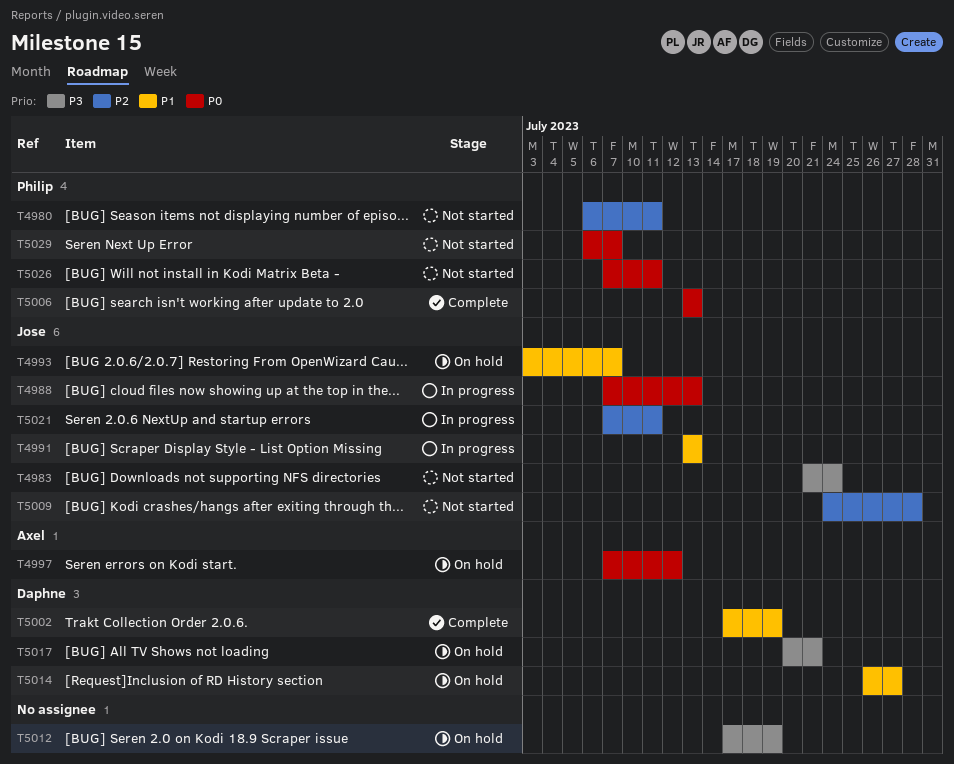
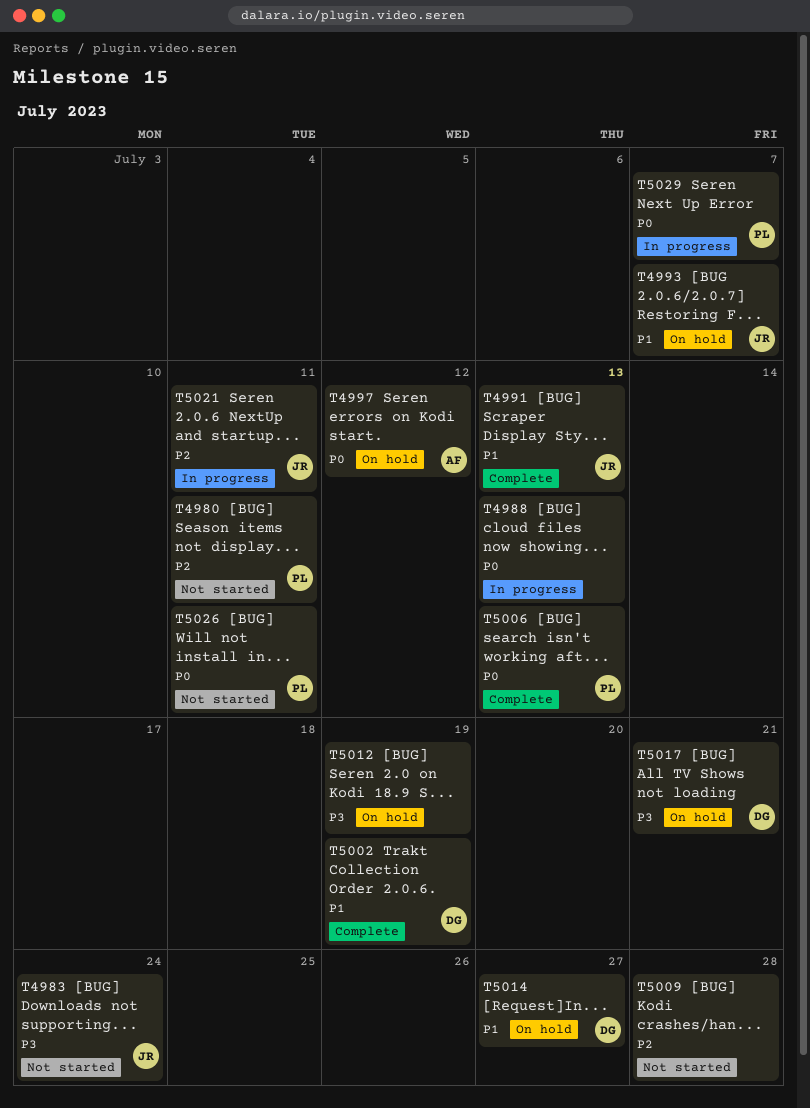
T4988, owner: Jose -> none
T4991, status: In progress -> Complete
T5009, owner: Jose -> none
T5029, status: Not started -> In progress

